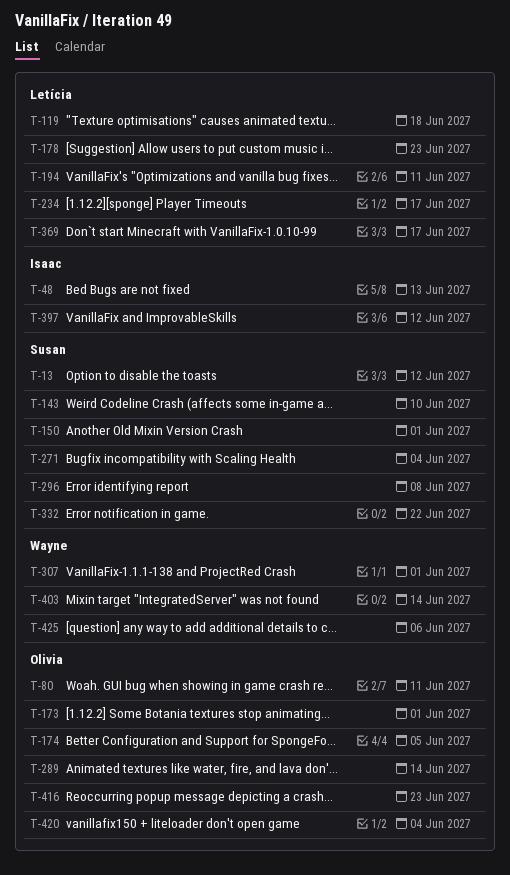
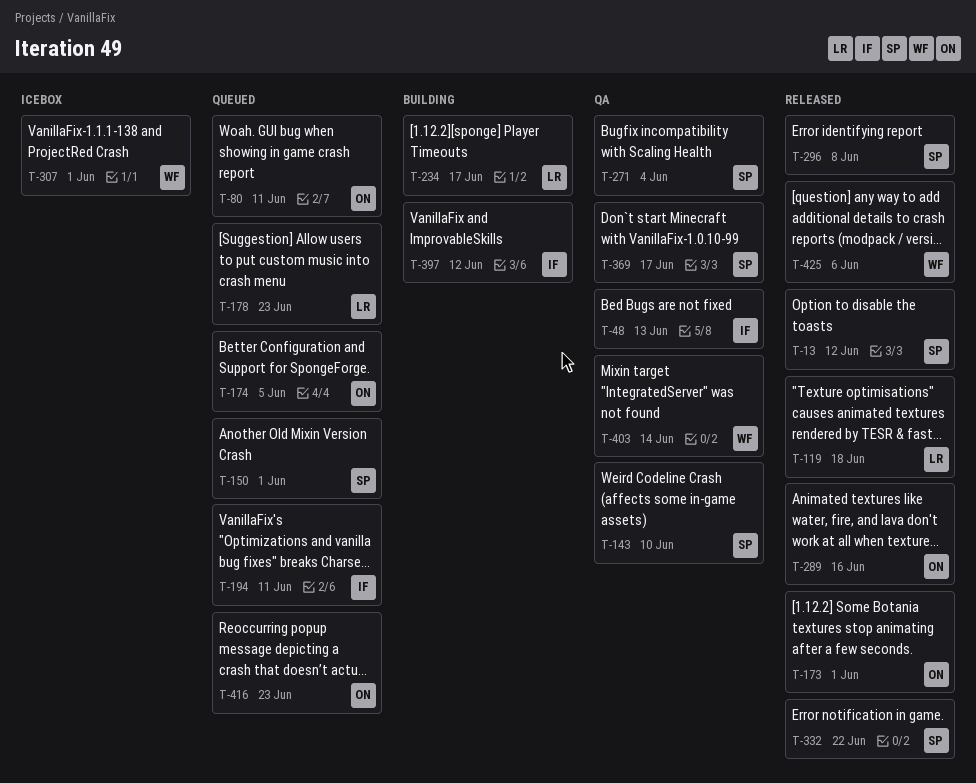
T-194, owner: Letícia -> Isaac
T-289, due: Jun 14 -> Jun 16
T-369, owner: Letícia -> Susan
T-420: present -> none

